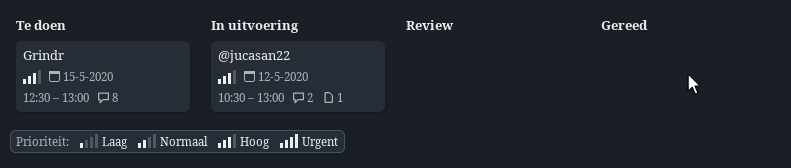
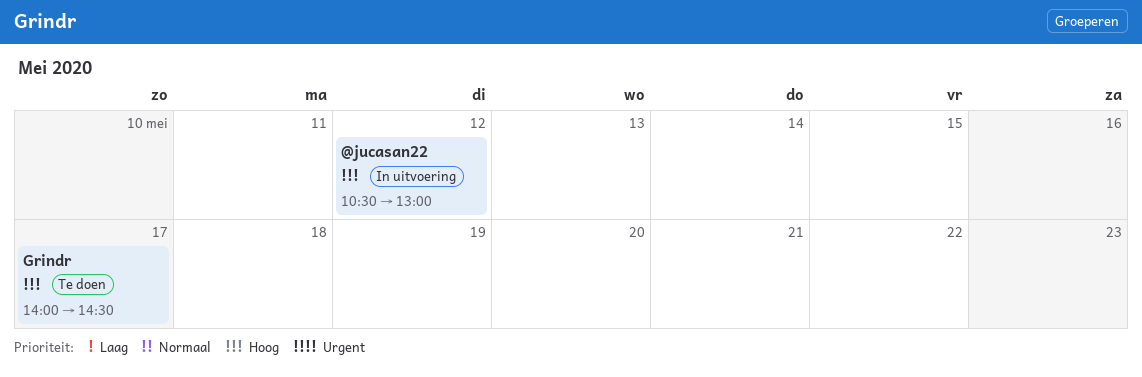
Grindr, day: May 15 -> May 17
Grindr, begins: 12:30 -> 14:00
Grindr, ends: 13:00 -> 14:30

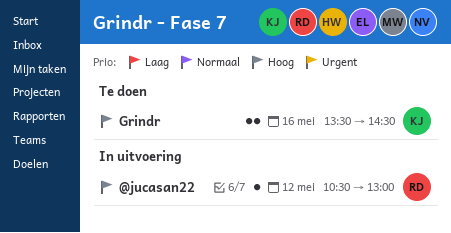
Grindr, day: May 17 -> May 16
Grindr, begins: 14:00 -> 13:30

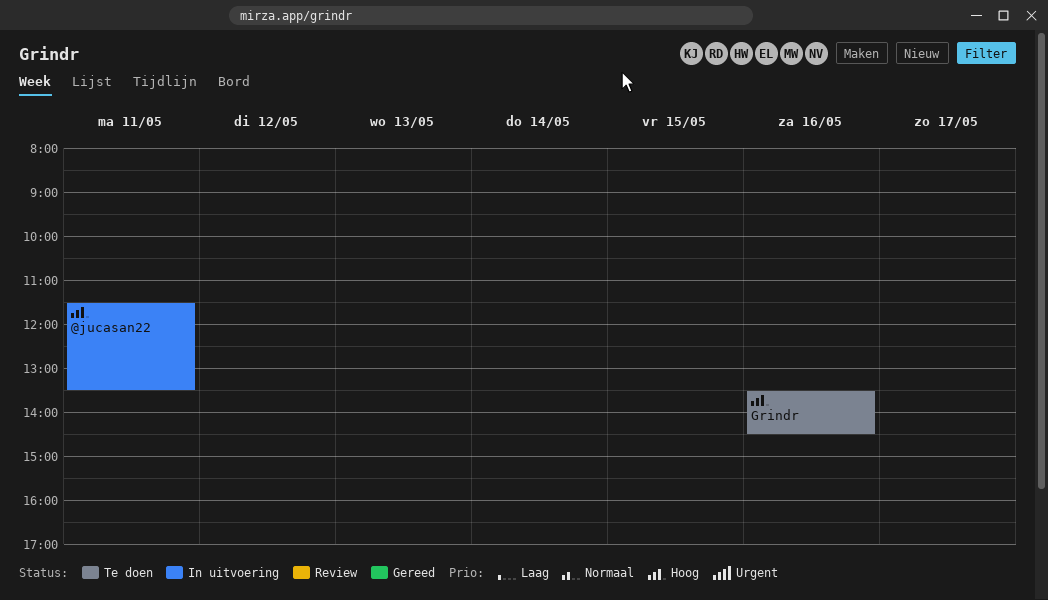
@jucasan22, day: May 12 -> May 11
@jucasan22, begins: 10:30 -> 11:30
@jucasan22, ends: 13:00 -> 13:30

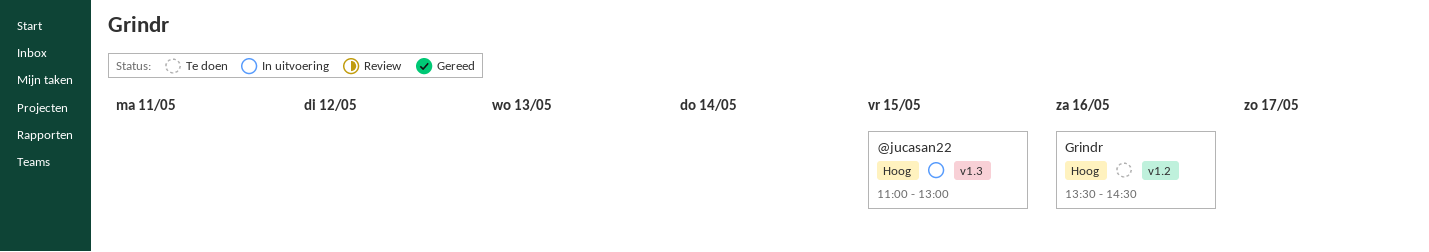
@jucasan22, day: May 11 -> May 15
@jucasan22, begins: 11:30 -> 11:00
@jucasan22, ends: 13:30 -> 13:00

